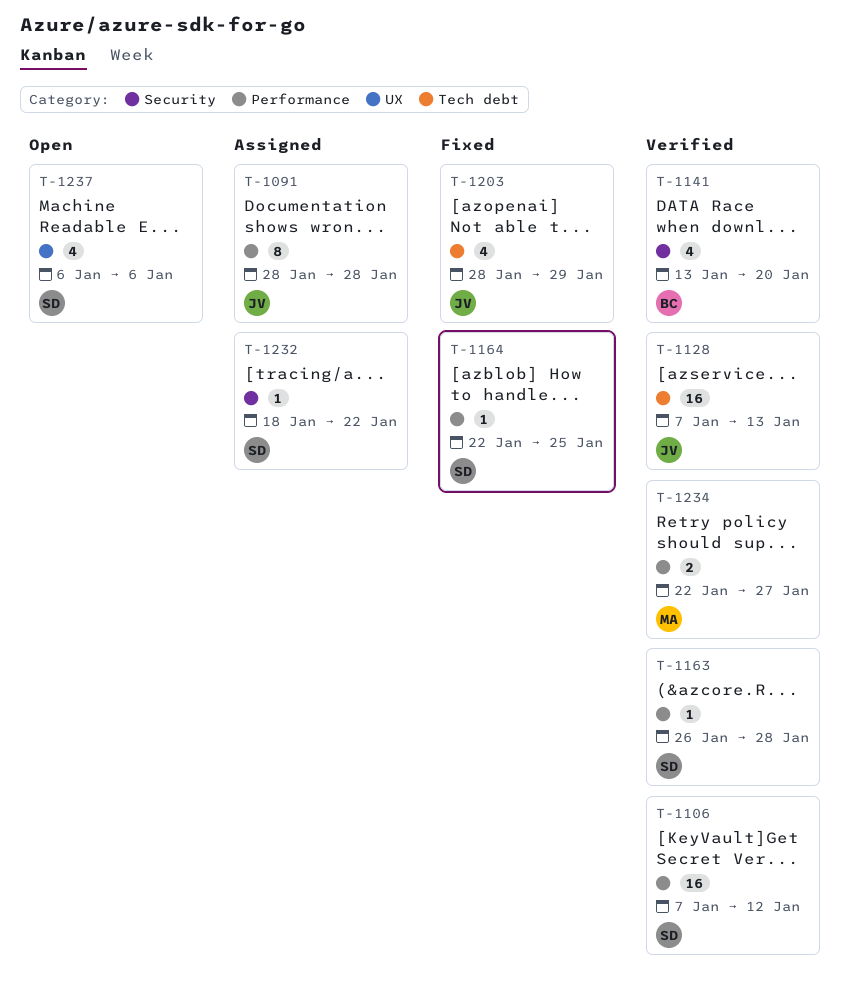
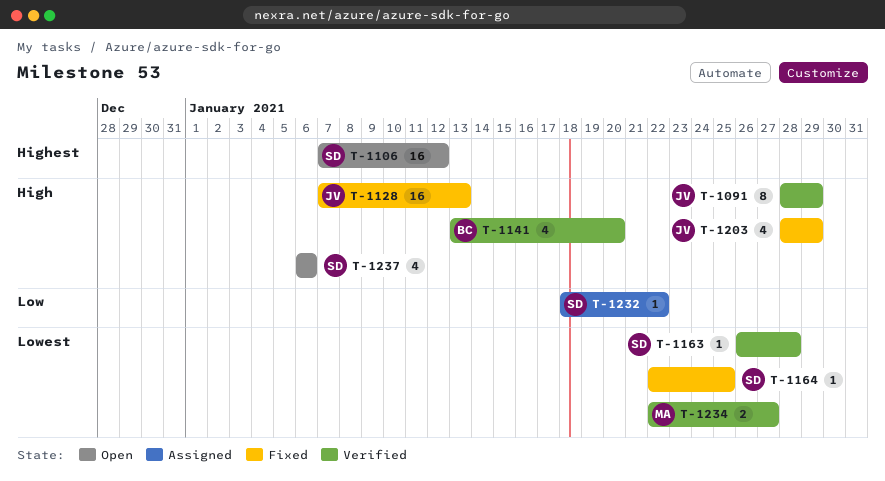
T-1091, status: Assigned -> Verified
T-1091, due: Jan 28 -> Jan 29
T-1106, status: Verified -> Open
T-1128, status: Verified -> Fixed

